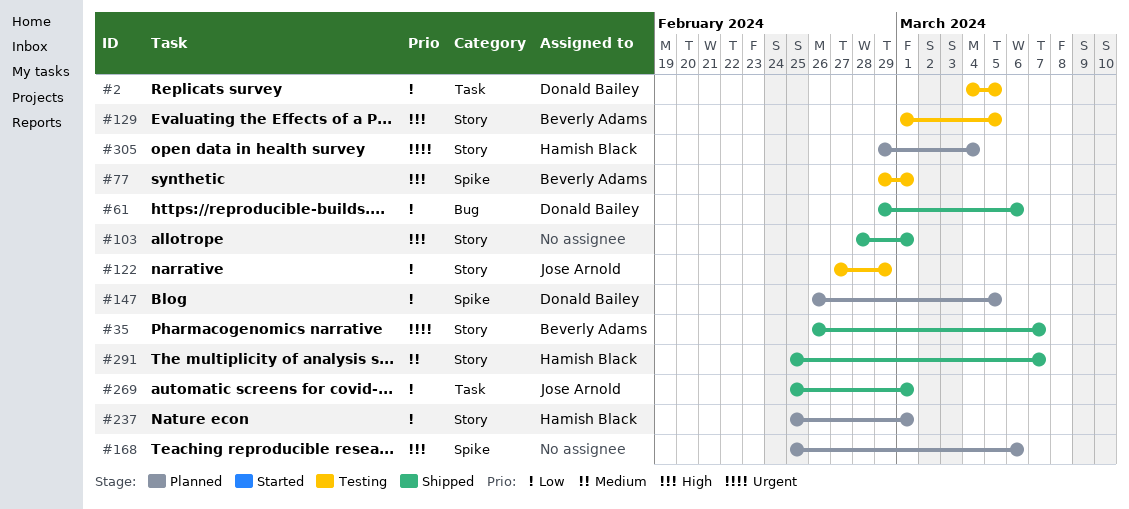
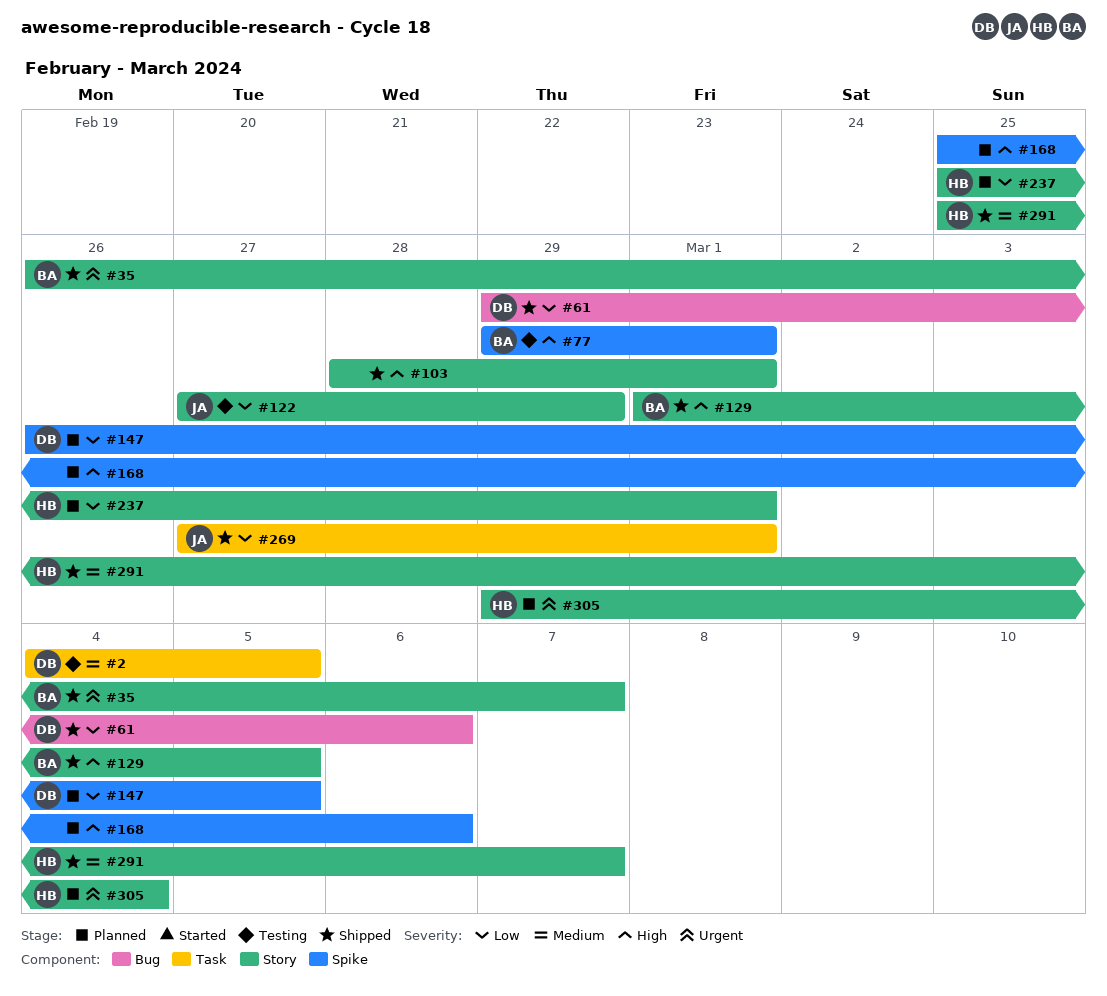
#2, priority: Low -> Medium
#129, status: Testing -> Shipped
#269, start: Feb 25 -> Feb 27

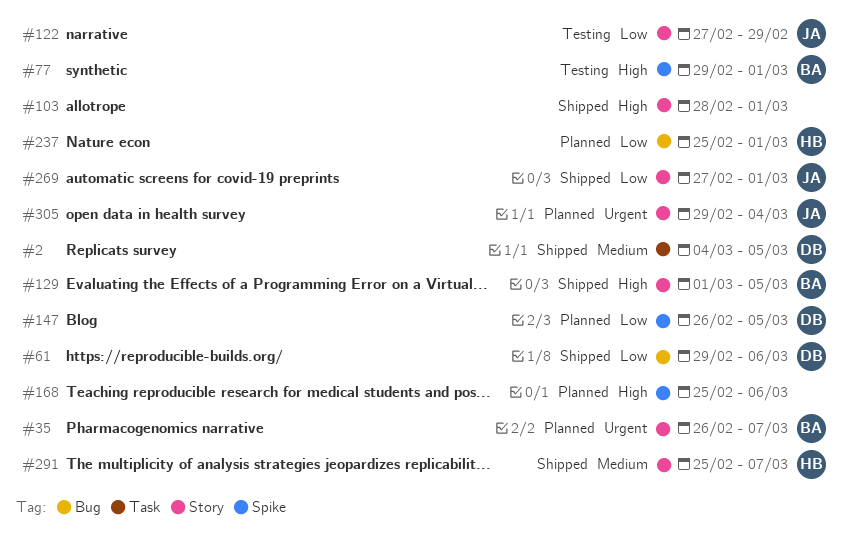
#2, status: Testing -> Shipped
#35, status: Shipped -> Planned
#237, label: Story -> Bug
#269, label: Task -> Story
#305, owner: HB -> JA

